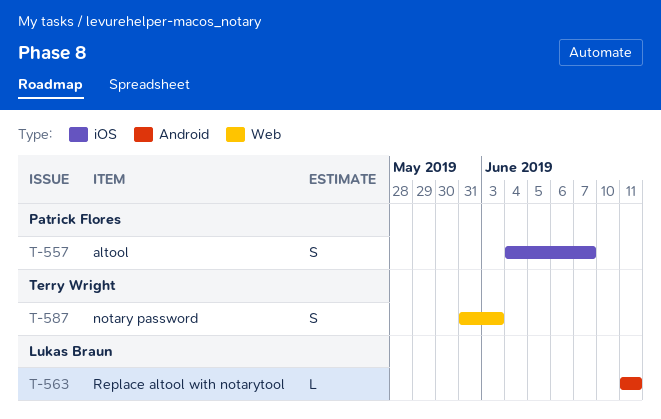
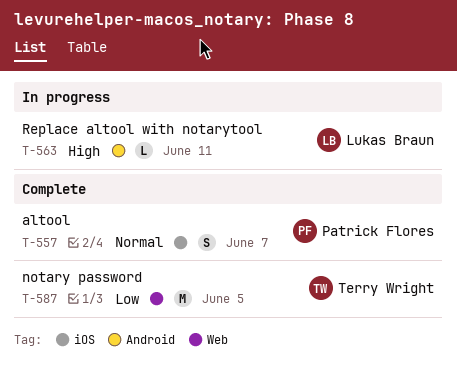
T-587, estimate: S -> M
T-587, due: Jun 3 -> Jun 5

